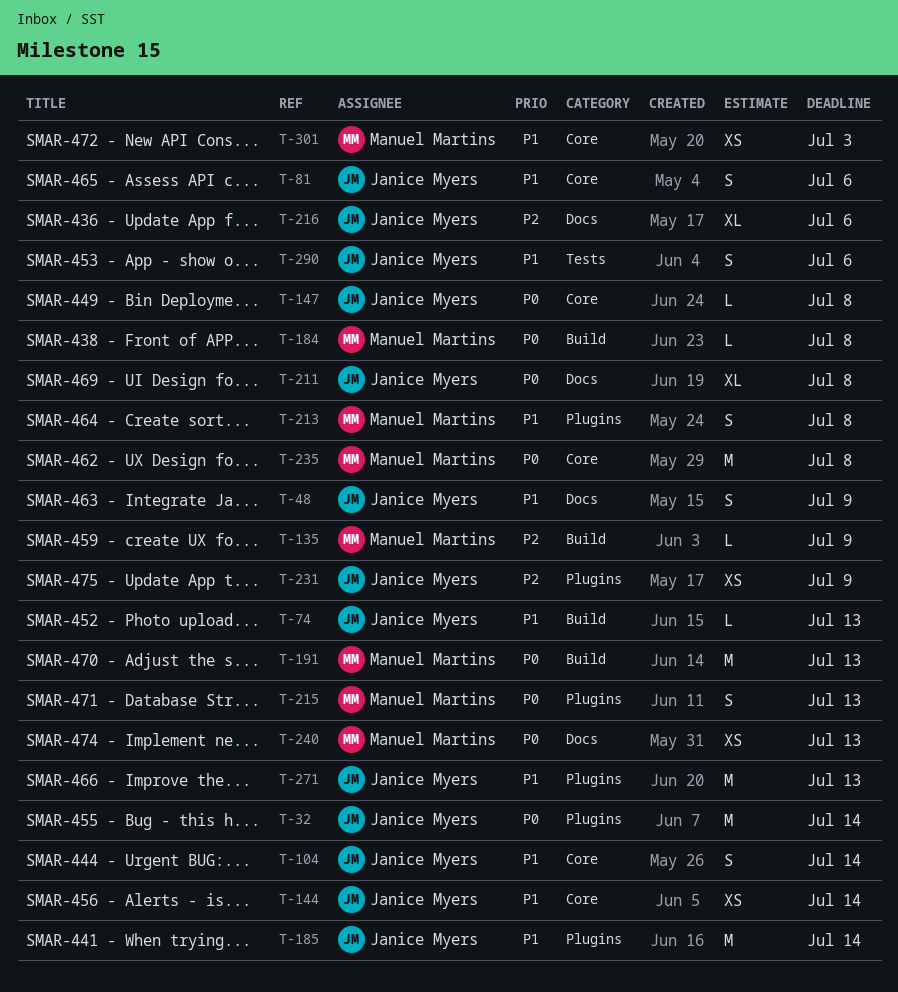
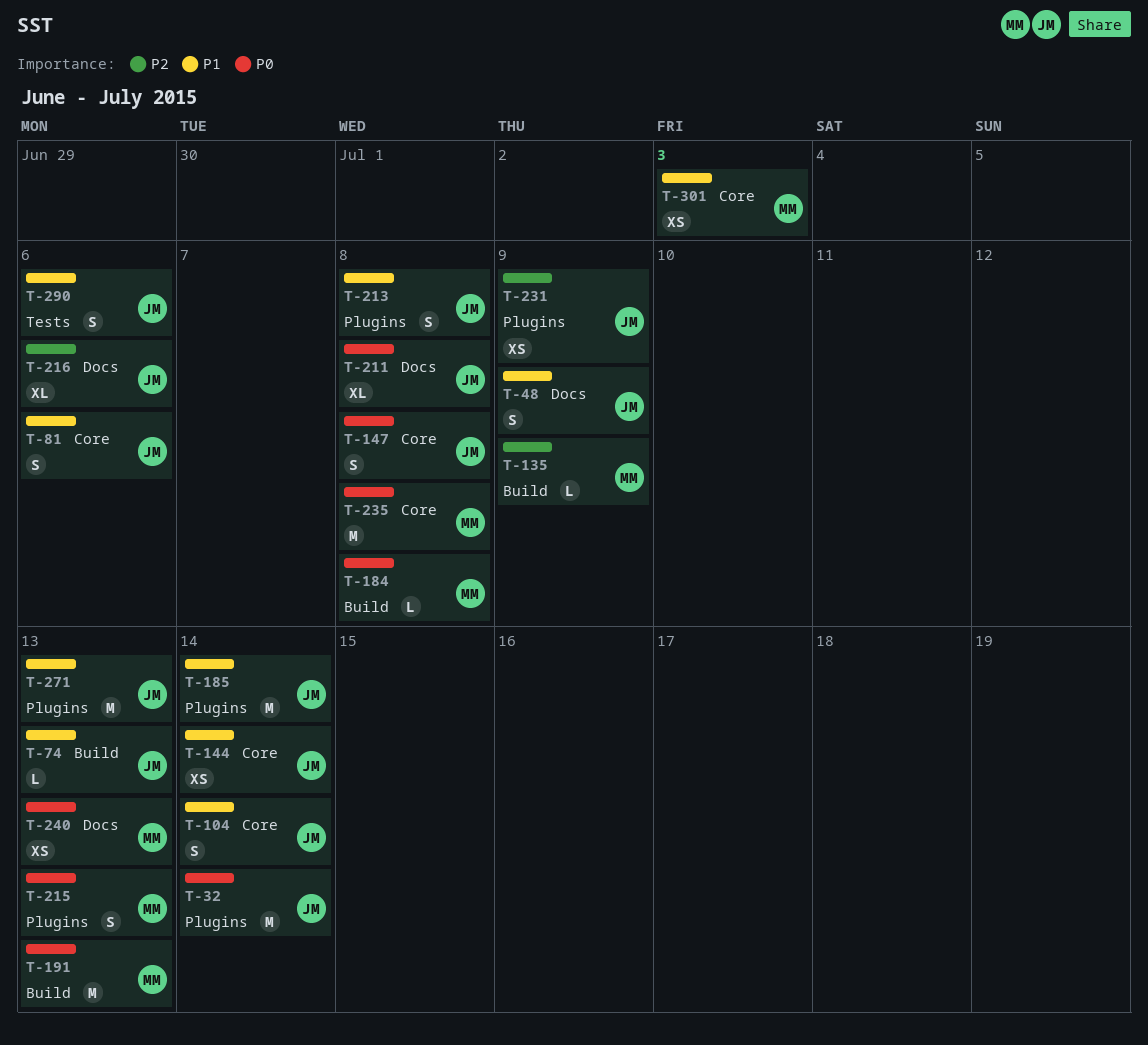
T-147, estimate: L -> S
T-213, owner: Manuel Martins -> Janice Myers

